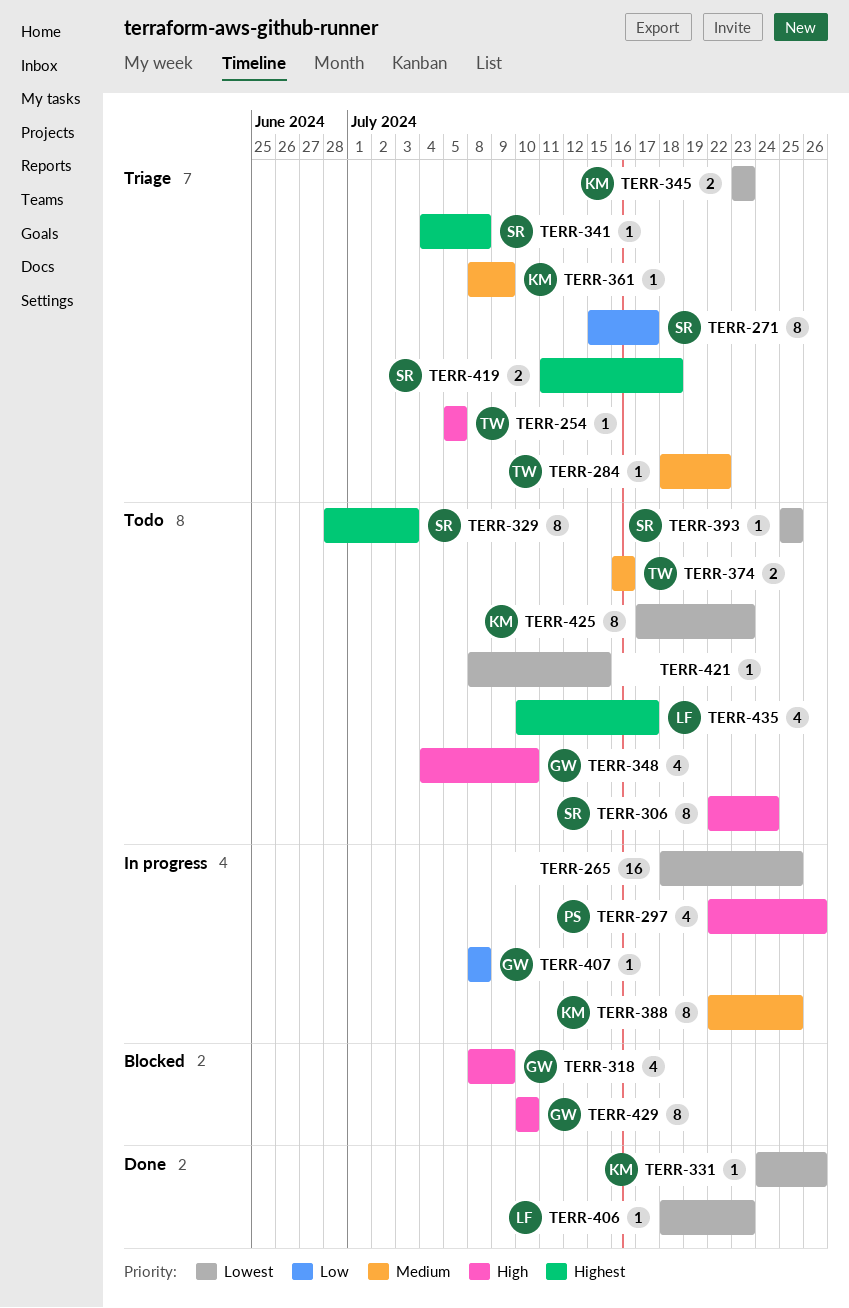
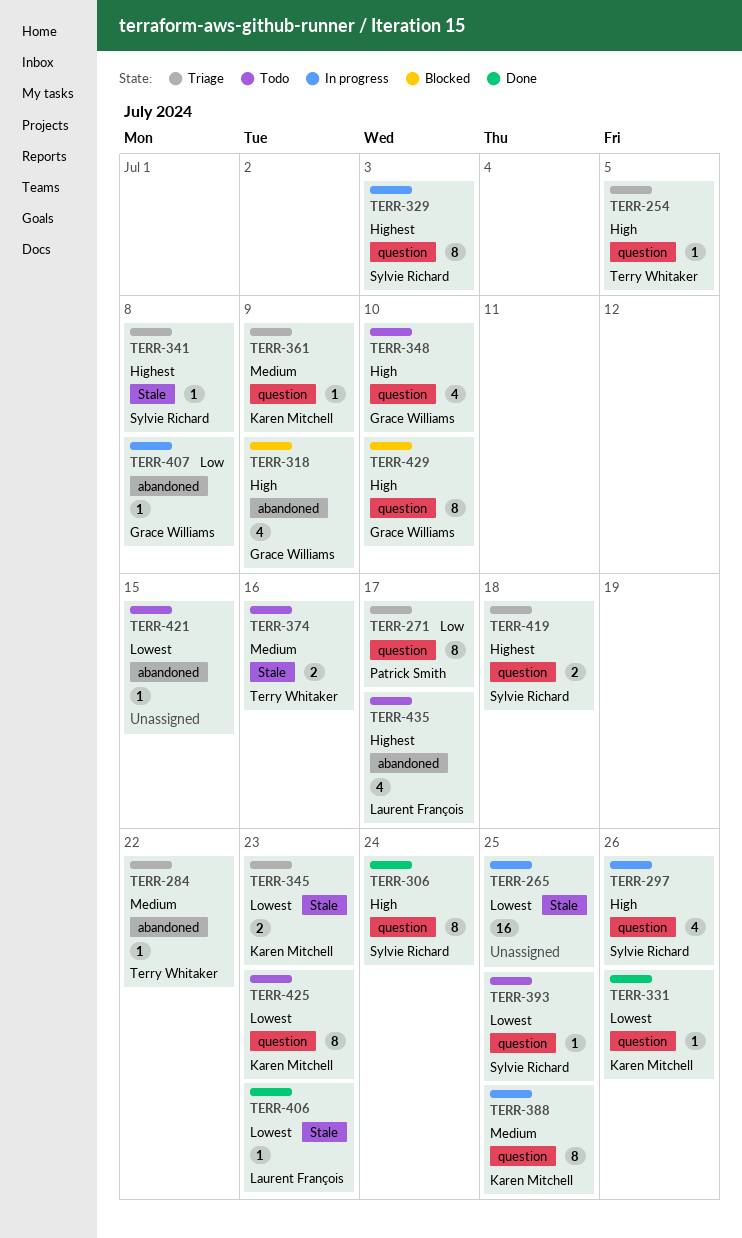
TERR-271, owner: Sylvie Richard -> Patrick Smith
TERR-297, owner: Patrick Smith -> Sylvie Richard
TERR-306, status: Todo -> Done
TERR-329, status: Todo -> In progress

